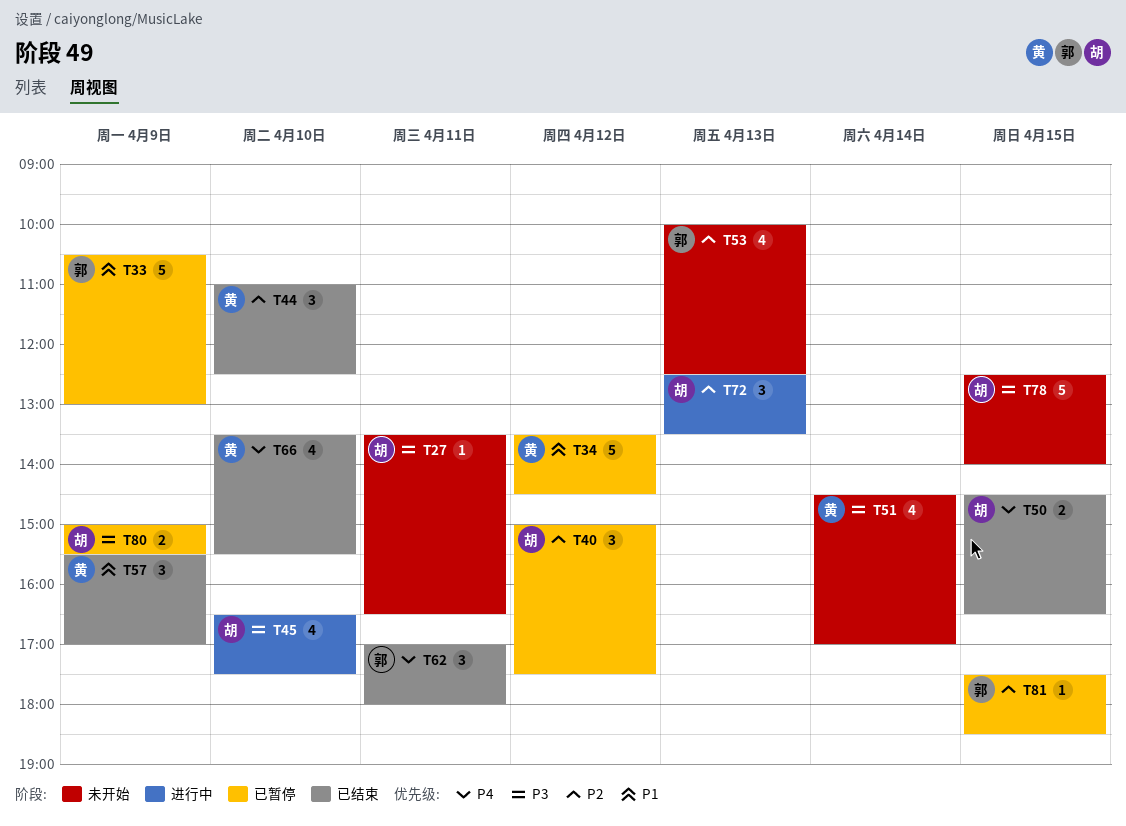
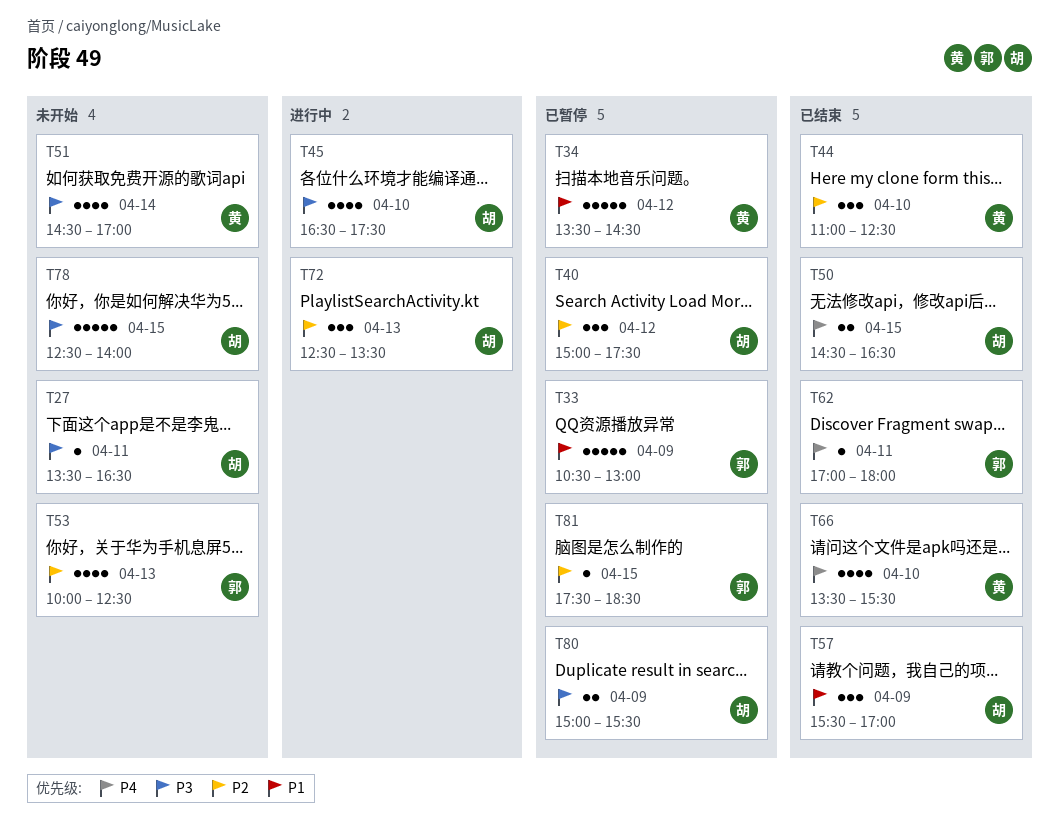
T57, owner: 黄 -> 胡
T62, estimate: 3 -> 1

